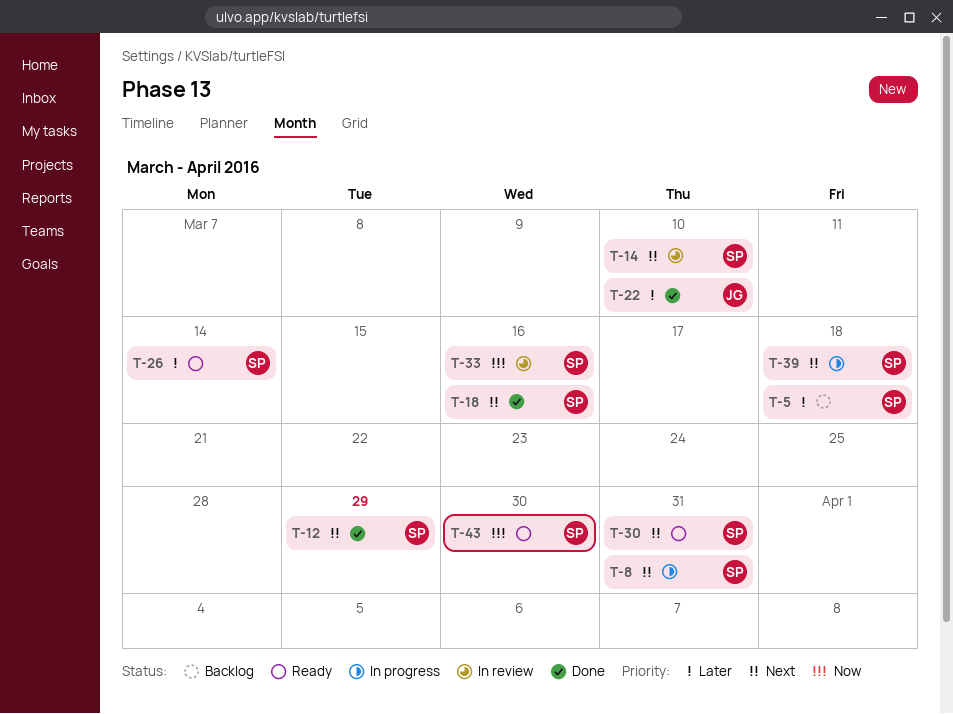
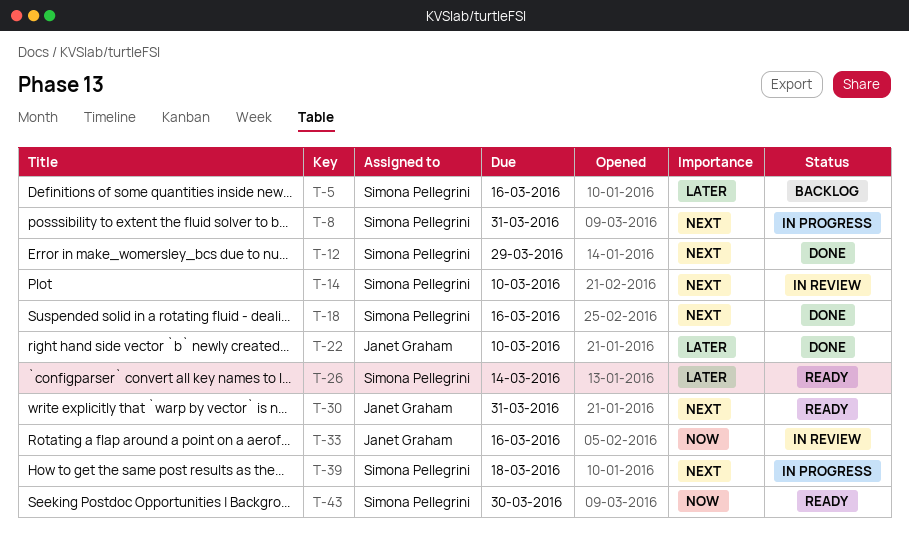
T-5, due: Mar 18 -> Mar 16
T-30, owner: Simona Pellegrini -> Janet Graham
T-33, owner: Simona Pellegrini -> Janet Graham

